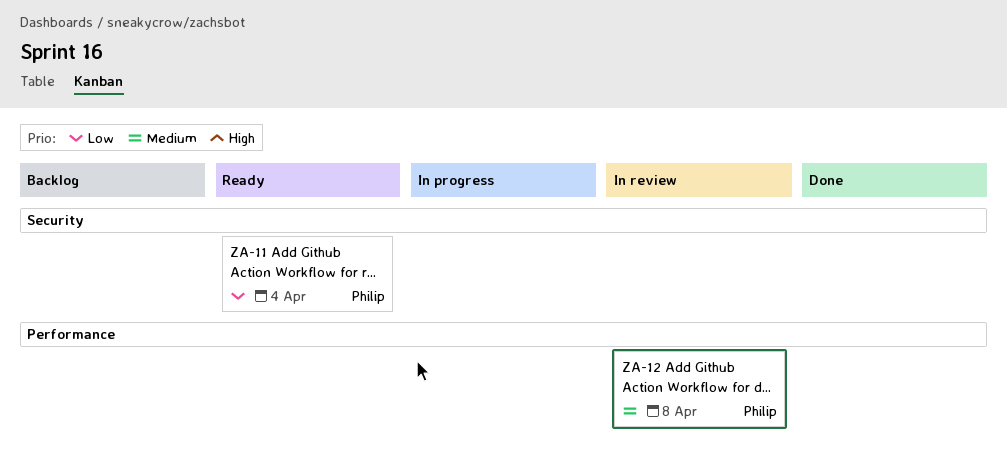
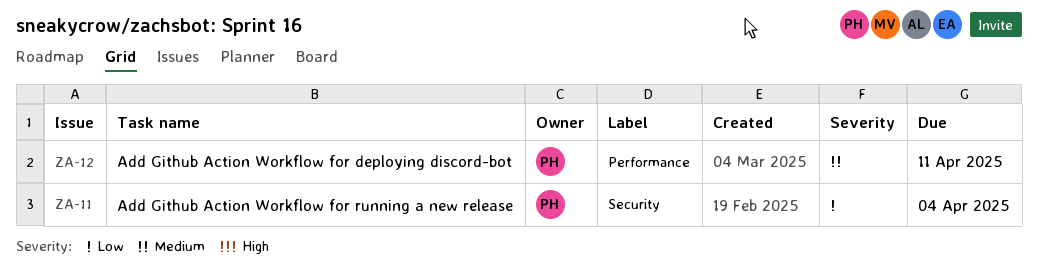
ZA-12, due: Apr 8 -> Apr 11

